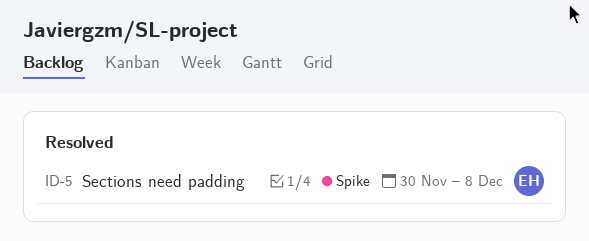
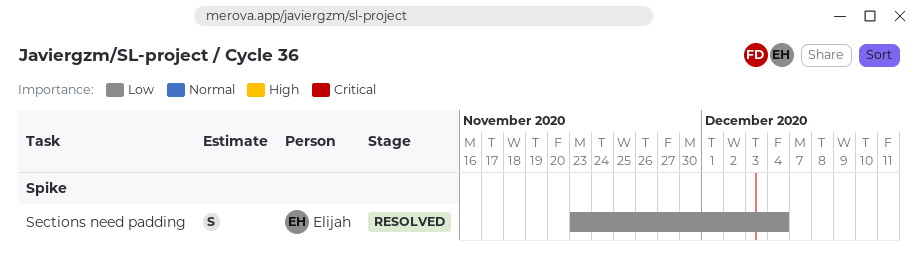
Sections need padding, start: Nov 30 -> Nov 23
Sections need padding, due: Dec 8 -> Dec 4

